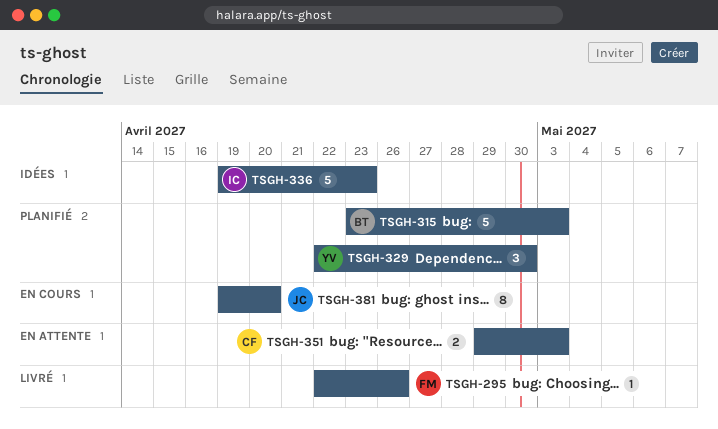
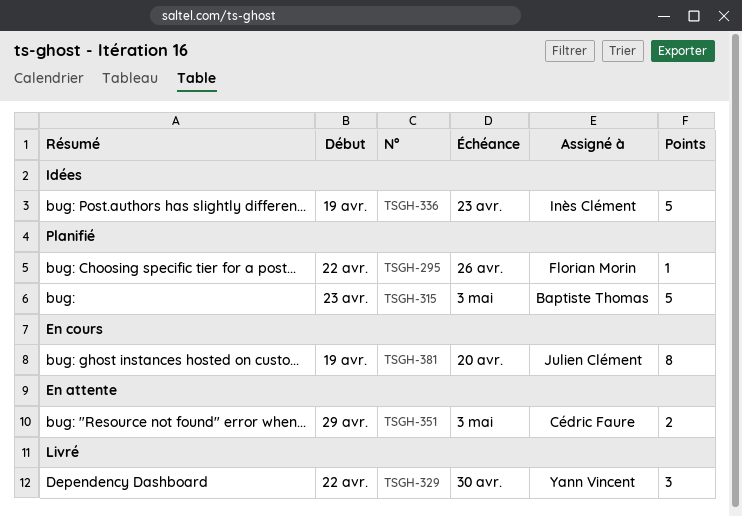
TSGH-295, status: Livré -> Planifié
TSGH-329, status: Planifié -> Livré

